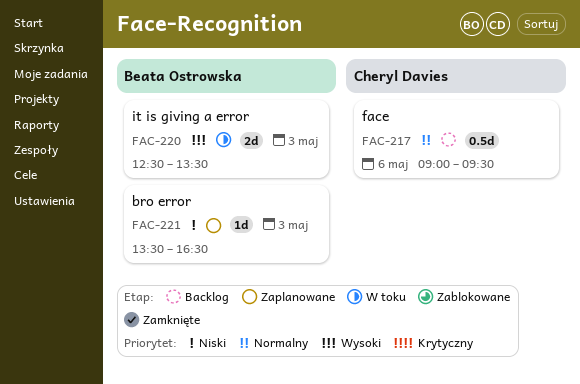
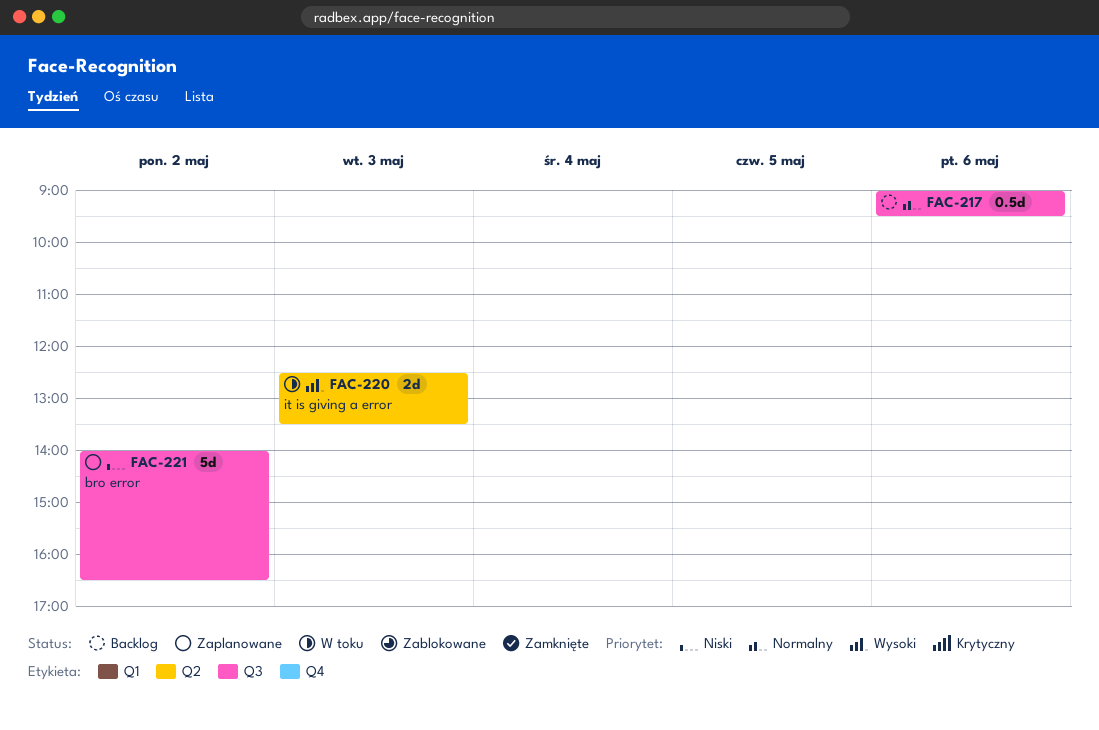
FAC-221, estimate: 1d -> 5d
FAC-221, day: May 3 -> May 2
FAC-221, begins: 13:30 -> 14:00

